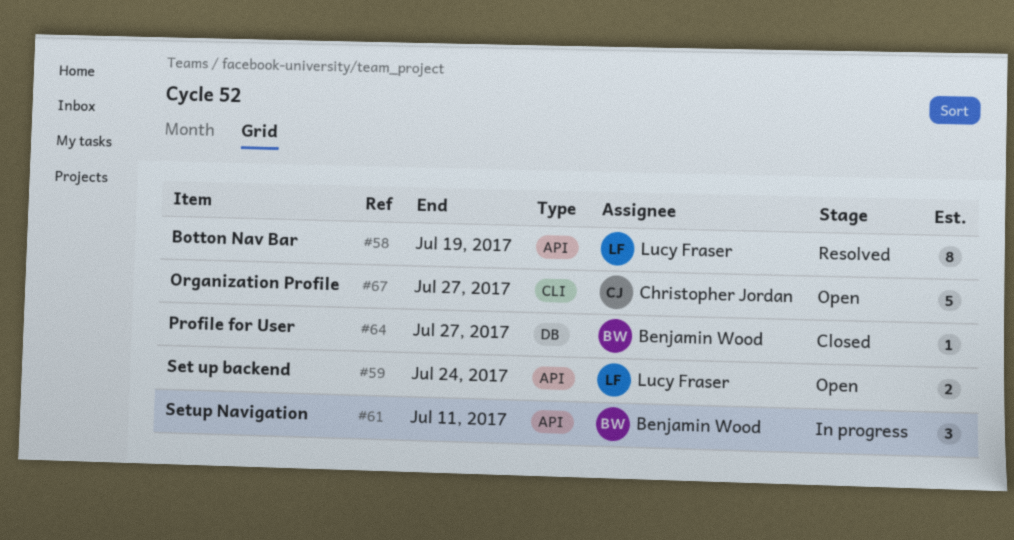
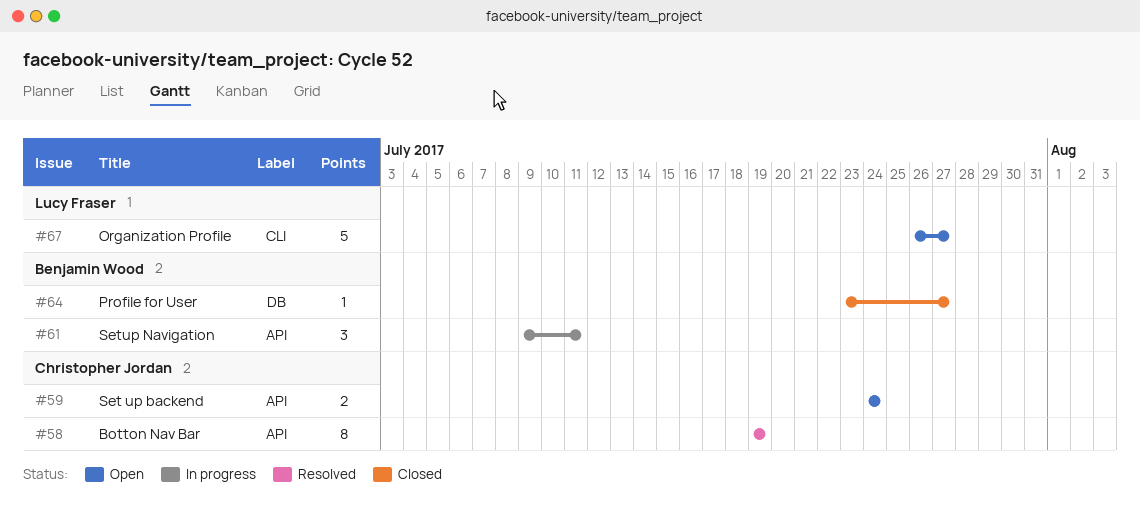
#58, owner: Lucy Fraser -> Christopher Jordan
#59, owner: Lucy Fraser -> Christopher Jordan
#67, owner: Christopher Jordan -> Lucy Fraser

